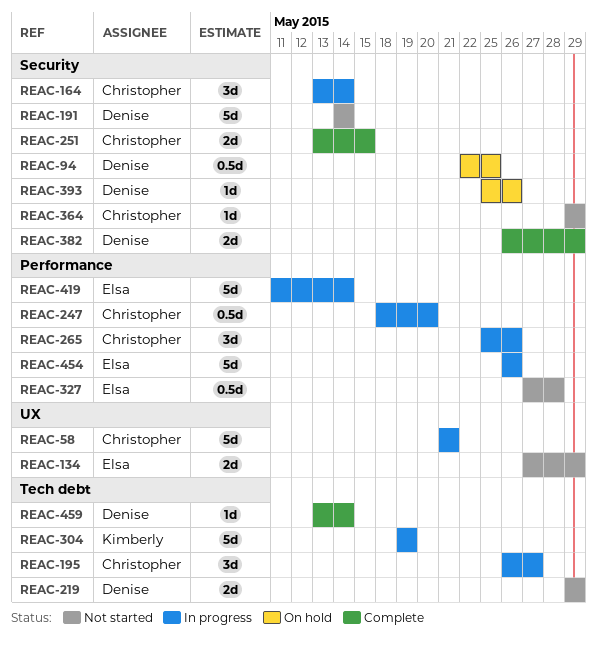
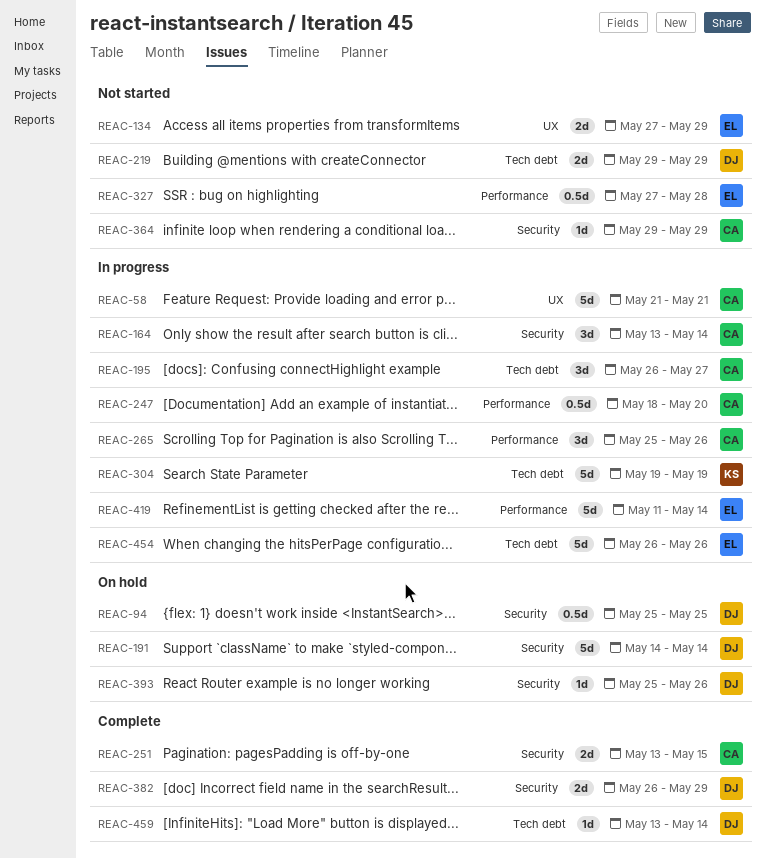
REAC-94, start: May 22 -> May 25
REAC-191, status: Not started -> On hold
REAC-454, label: Performance -> Tech debt

